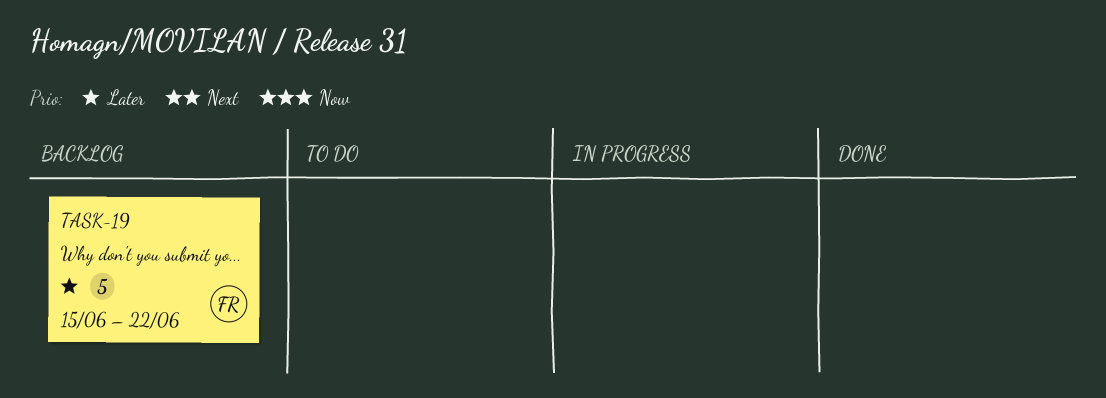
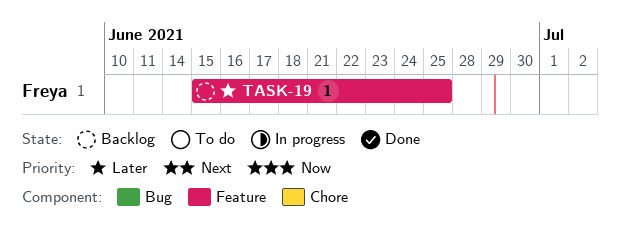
TASK-19, estimate: 5 -> 1
TASK-19, due: Jun 22 -> Jun 25

